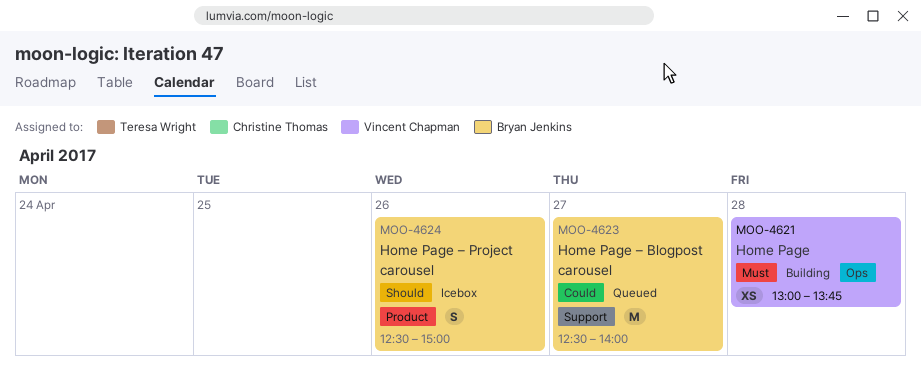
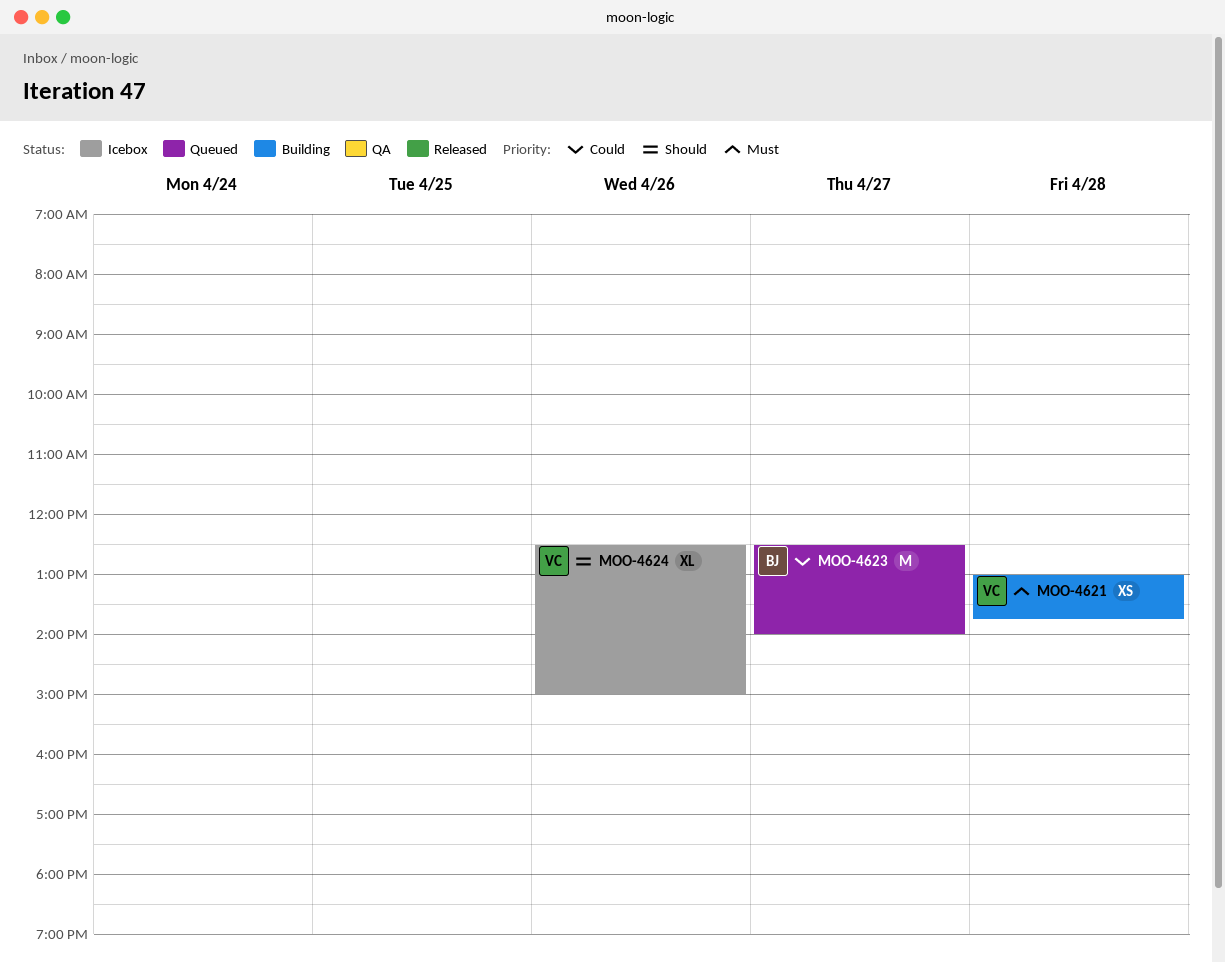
MOO-4624, owner: Bryan Jenkins -> Vincent Chapman
MOO-4624, estimate: S -> XL

